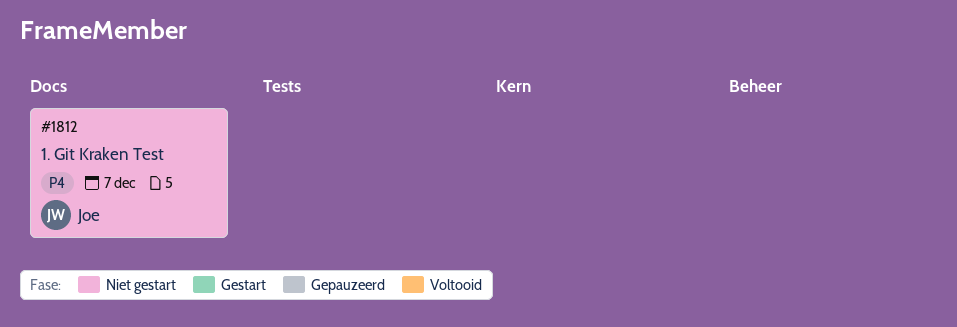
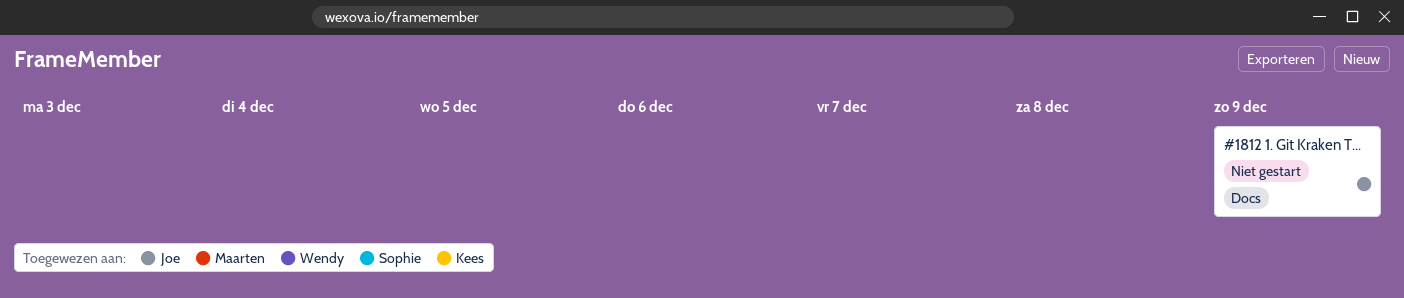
#1812, due: Dec 7 -> Dec 9

